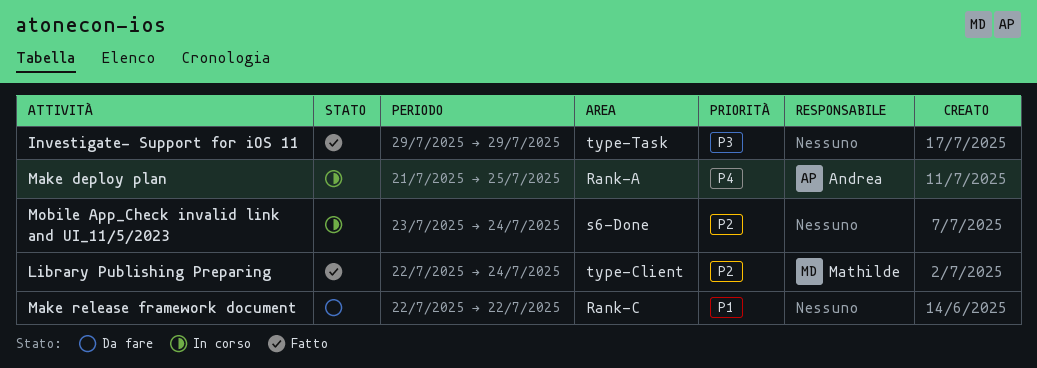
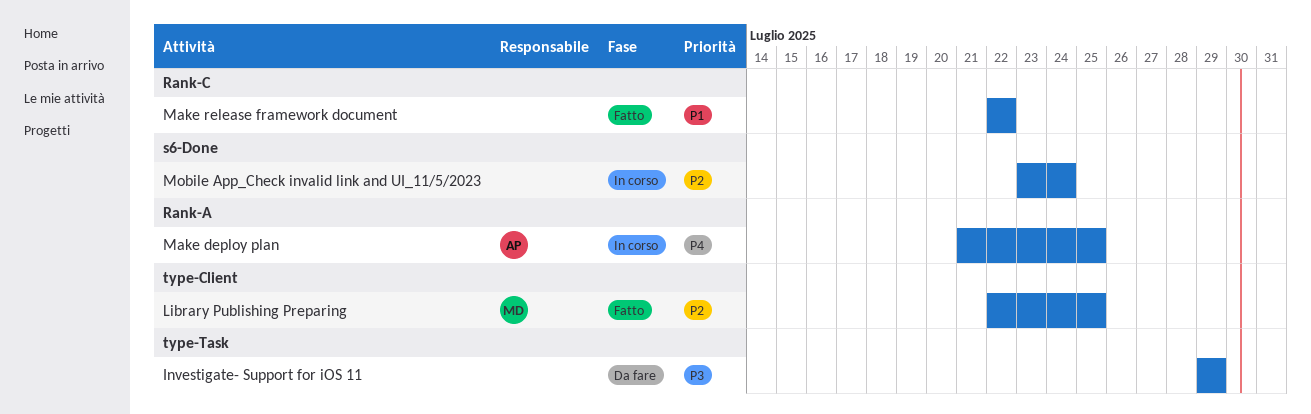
Investigate- Support for iOS 11, status: Fatto -> Da fare
Library Publishing Preparing, due: Jul 24 -> Jul 25
Make release framework document, status: Da fare -> Fatto

